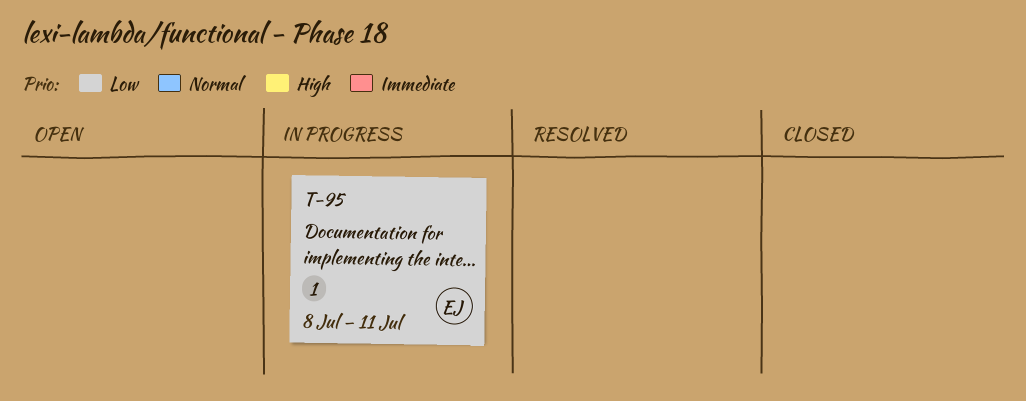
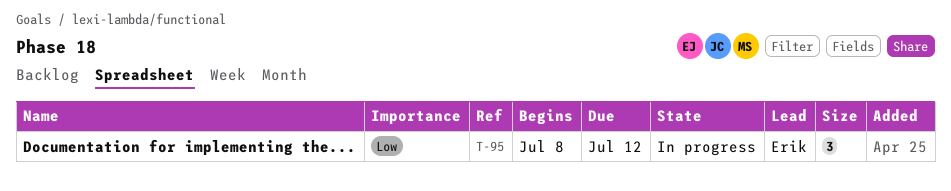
T-95, estimate: 1 -> 3
T-95, due: Jul 11 -> Jul 12

